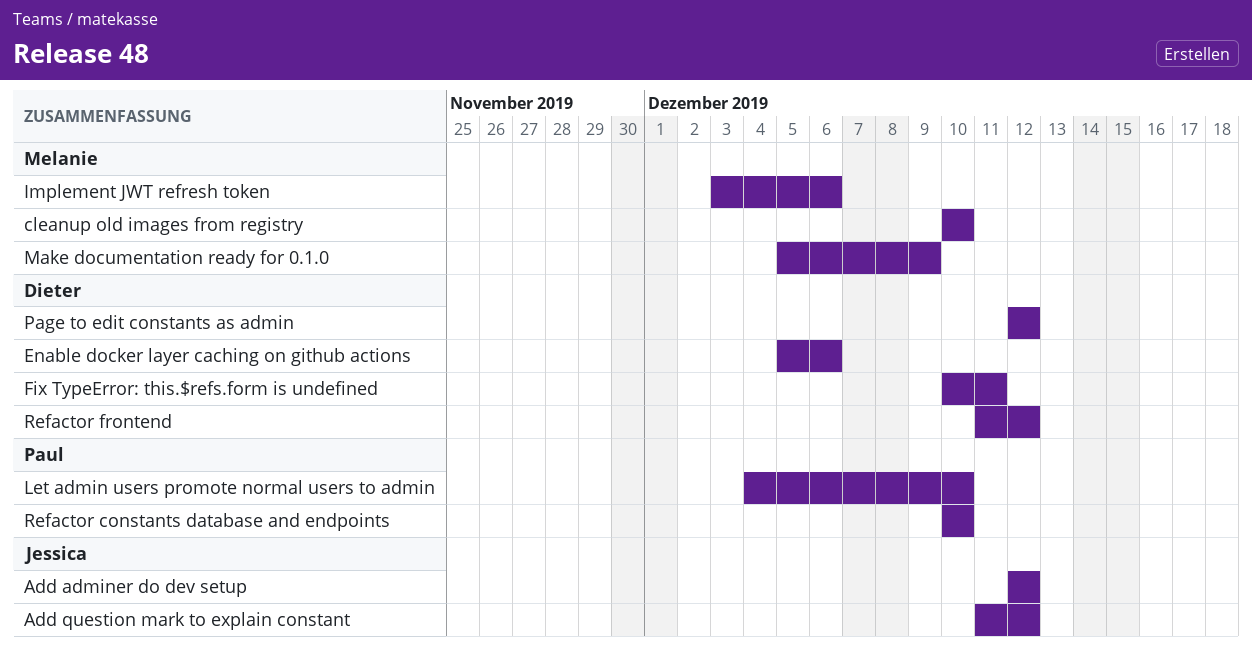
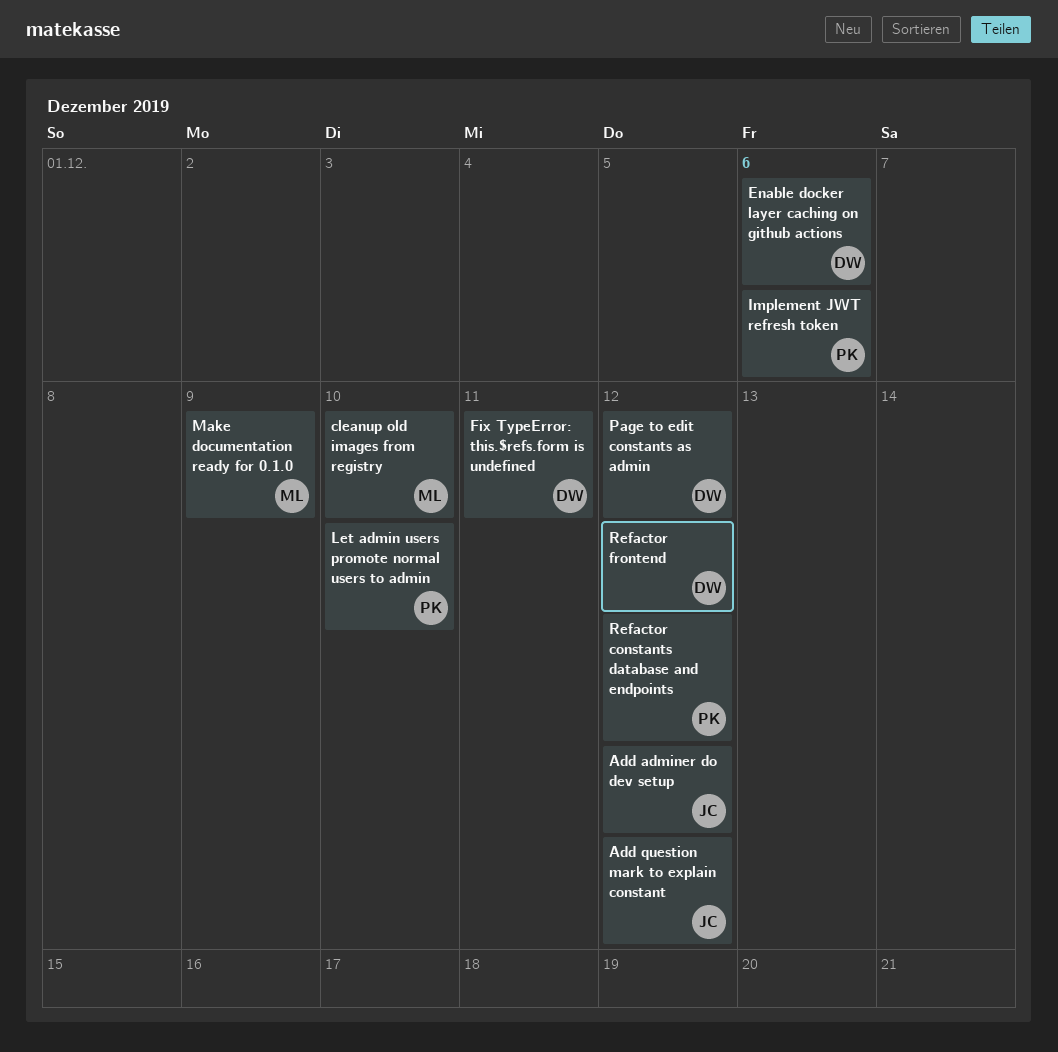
Implement JWT refresh token, owner: Melanie -> Paul
Refactor constants database and endpoints, due: Dec 10 -> Dec 12

